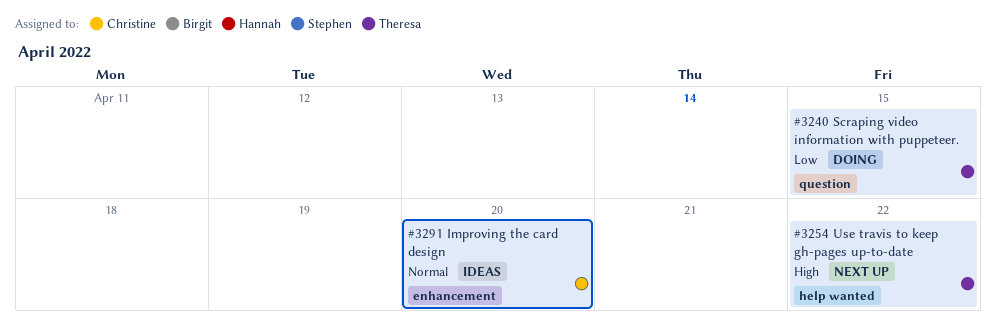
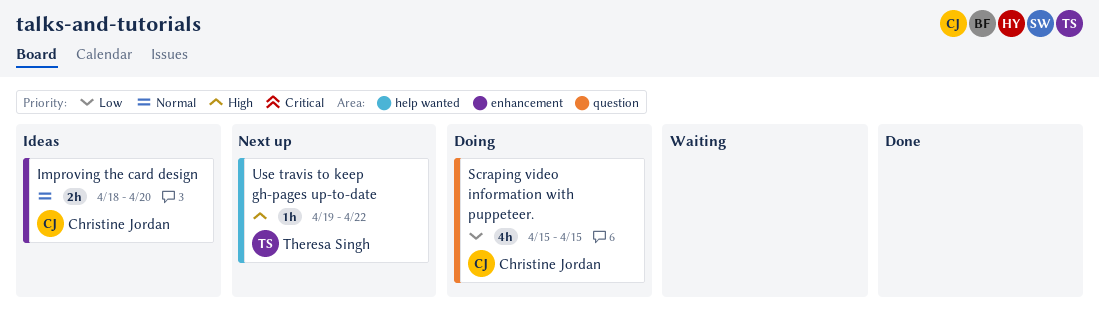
Scraping video information with puppeteer., owner: Theresa Singh -> Christine Jordan

